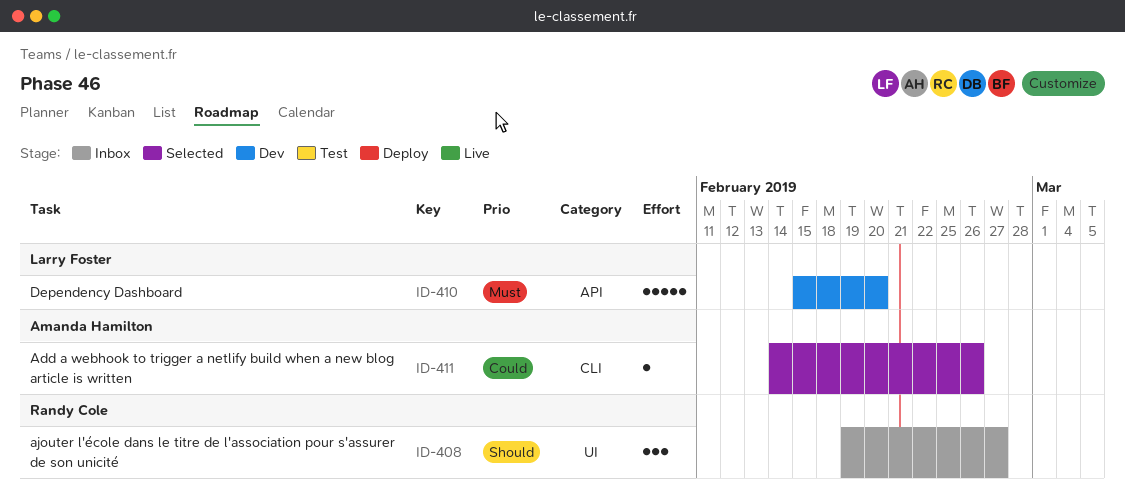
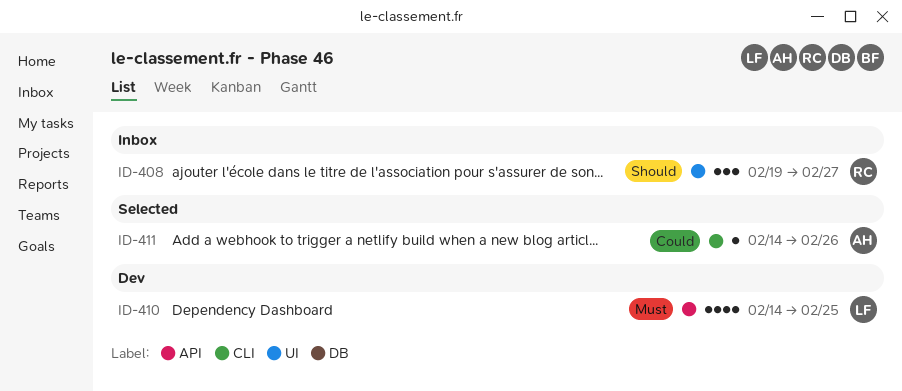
ID-410, estimate: 5 -> 4
ID-410, start: Feb 15 -> Feb 14
ID-410, due: Feb 20 -> Feb 25

